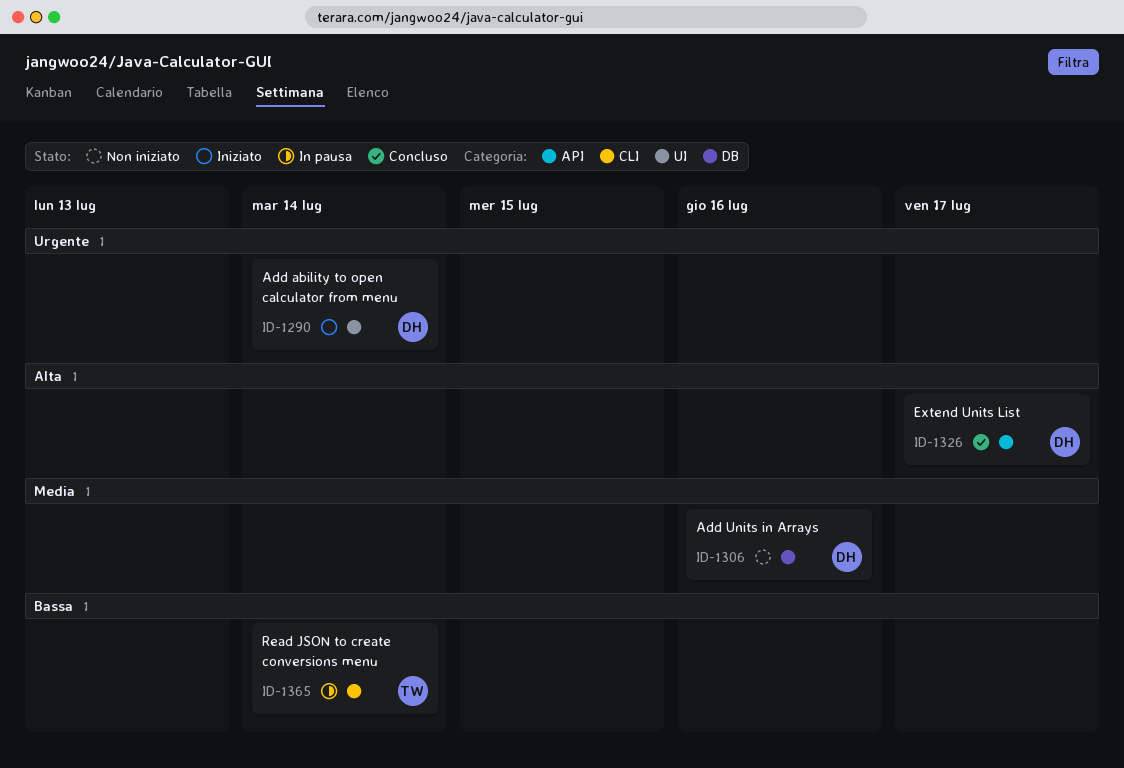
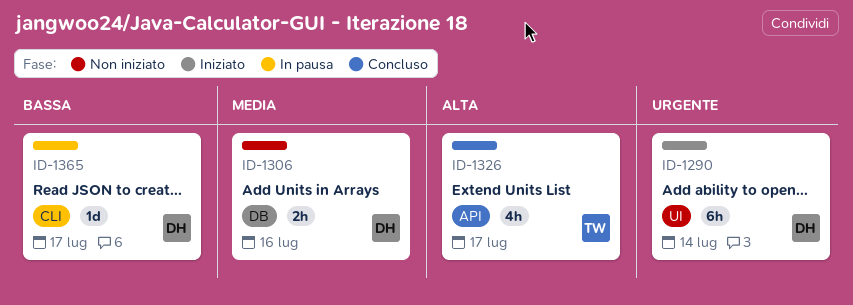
ID-1326, owner: DH -> TW
ID-1365, owner: TW -> DH
ID-1365, due: Jul 14 -> Jul 17

